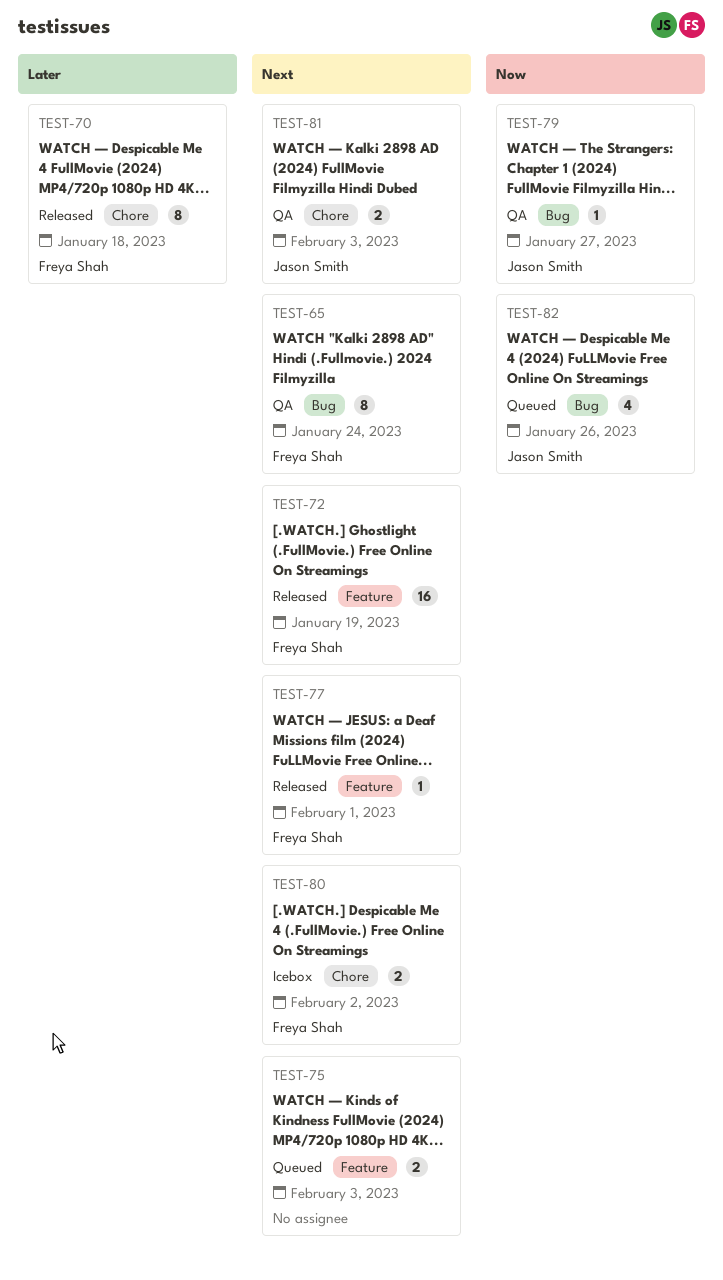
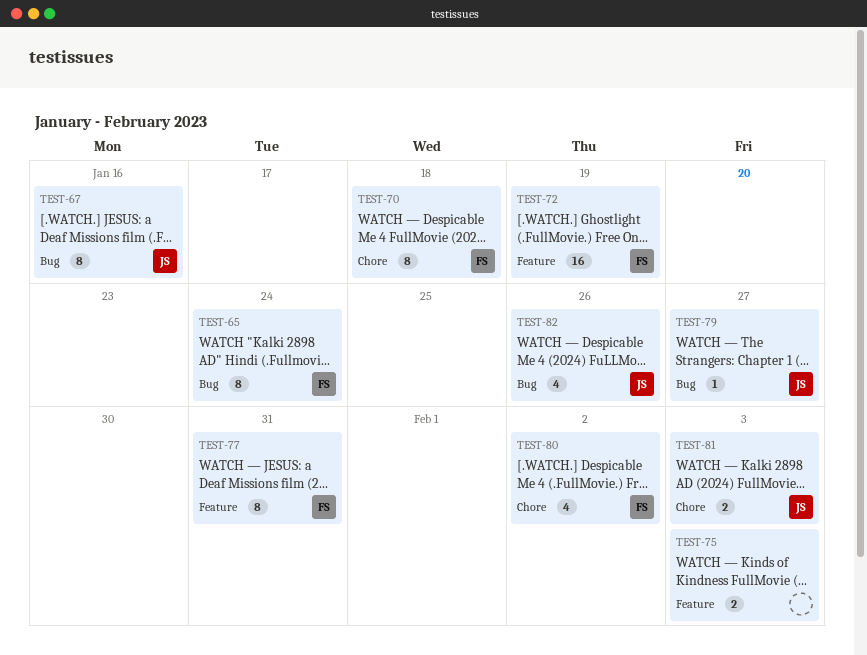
TEST-67: none -> present
TEST-77, estimate: 1 -> 8
TEST-77, due: Feb 1 -> Jan 31
TEST-80, estimate: 2 -> 4

